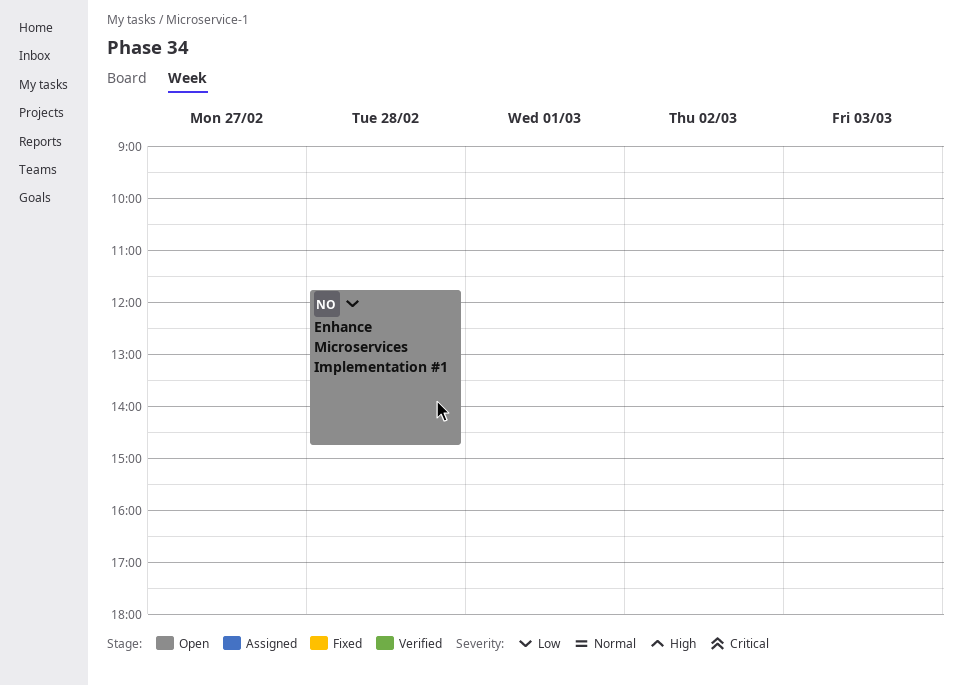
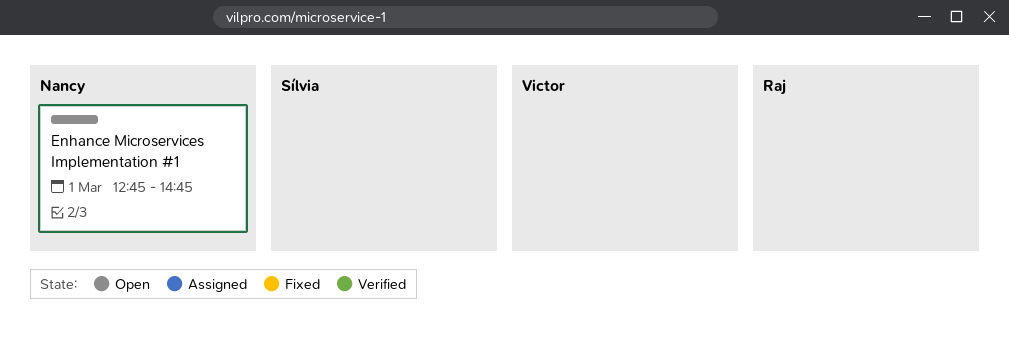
Enhance Microservices Implementation #1, day: Feb 28 -> Mar 1
Enhance Microservices Implementation #1, begins: 11:45 -> 12:45

